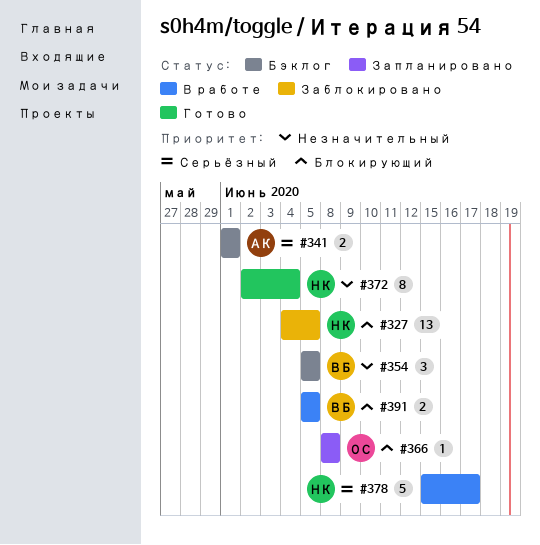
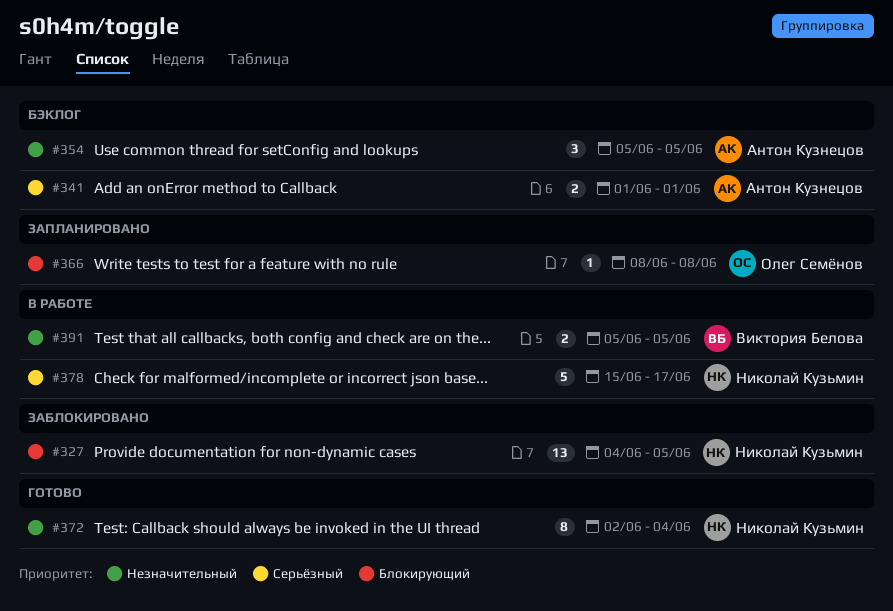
#354, owner: Виктория Белова -> Антон Кузнецов
#391, priority: Блокирующий -> Незначительный

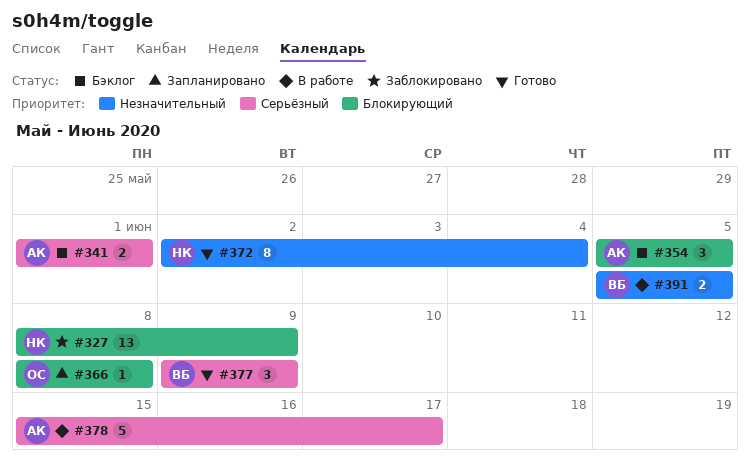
#327, start: Jun 4 -> Jun 8
#327, due: Jun 5 -> Jun 9
#354, priority: Незначительный -> Блокирующий
#377: none -> present
#378, owner: Николай Кузьмин -> Антон Кузнецов

